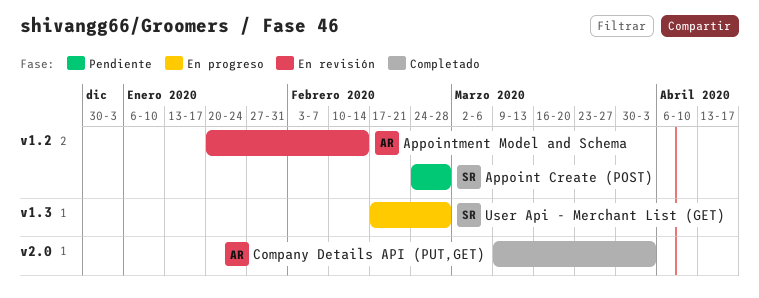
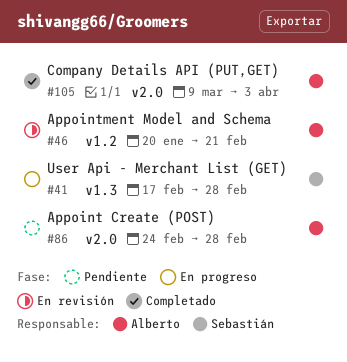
Appoint Create (POST), owner: Sebastián -> Alberto
Appoint Create (POST), label: v1.2 -> v2.0
Appointment Model and Schema, due: Feb 14 -> Feb 21

